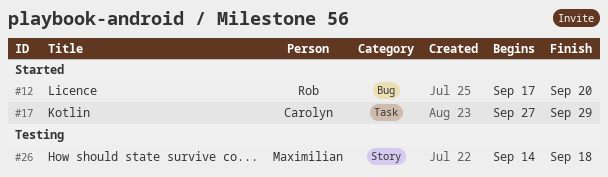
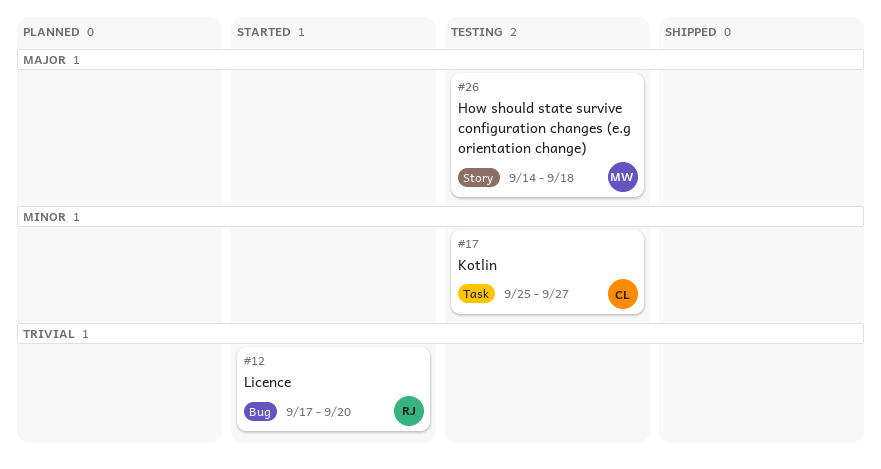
#17, status: Started -> Testing
#17, start: Sep 27 -> Sep 25
#17, due: Sep 29 -> Sep 27

